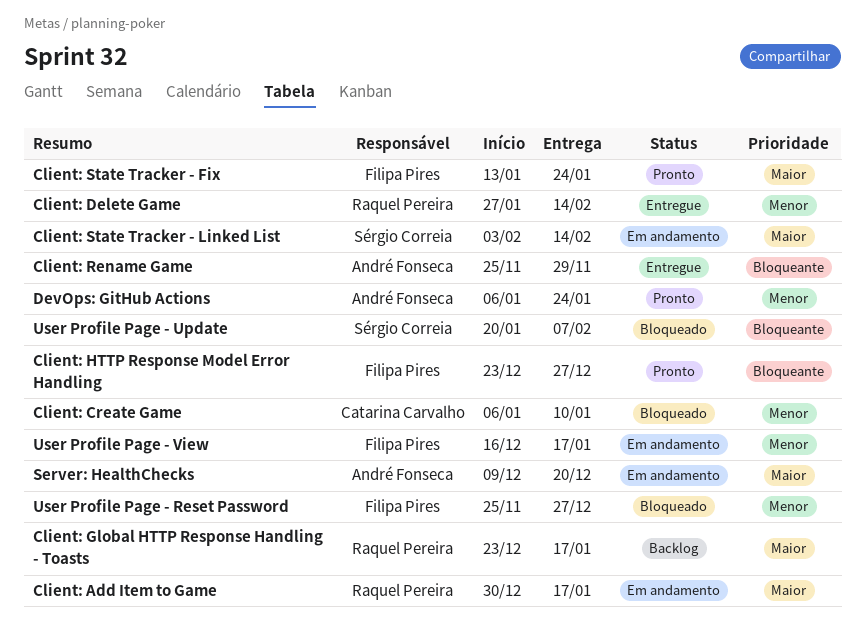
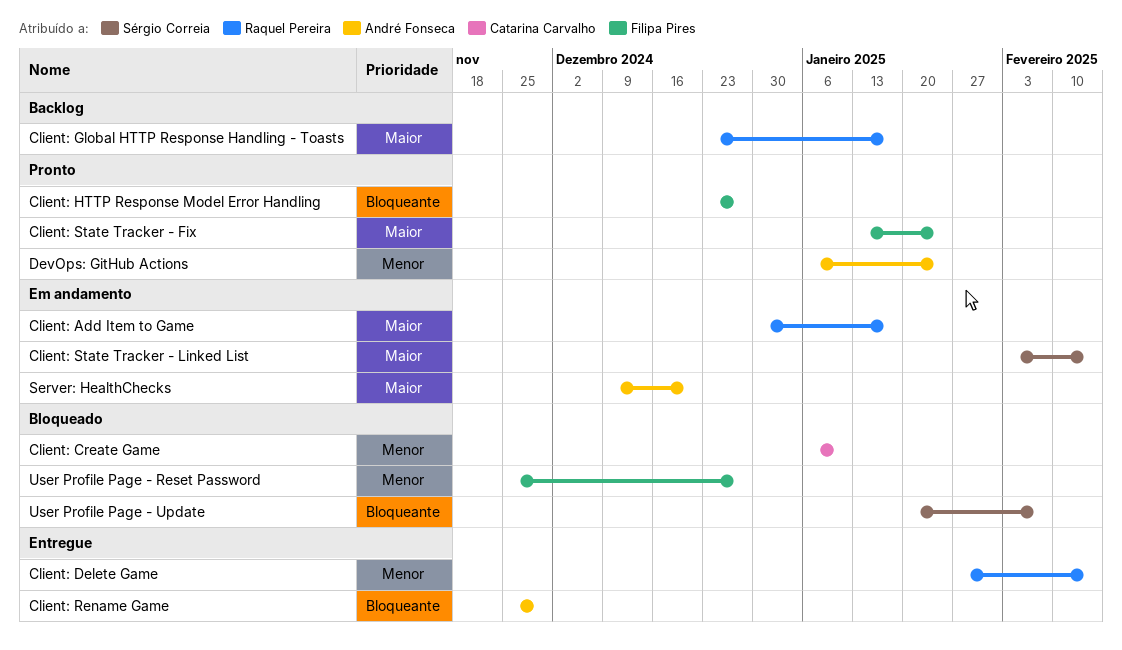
User Profile Page - View: present -> none

